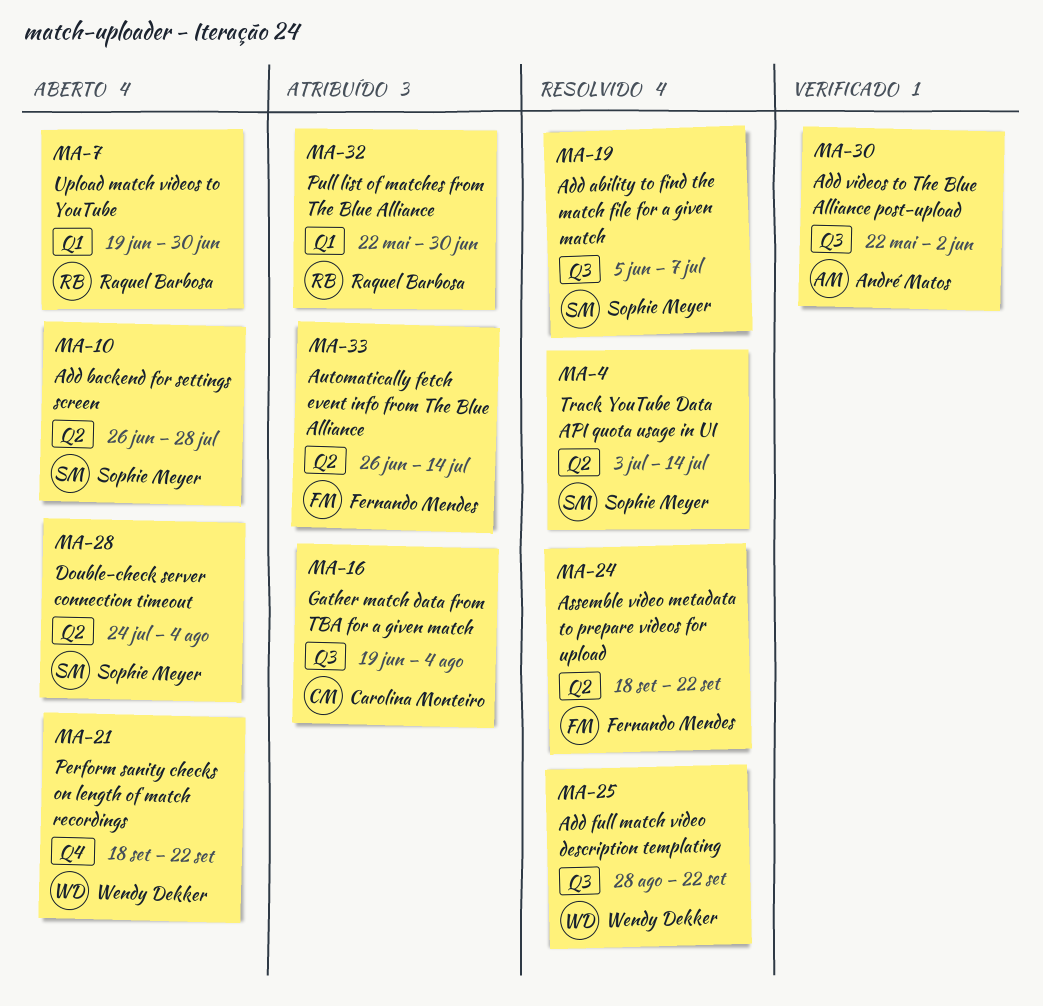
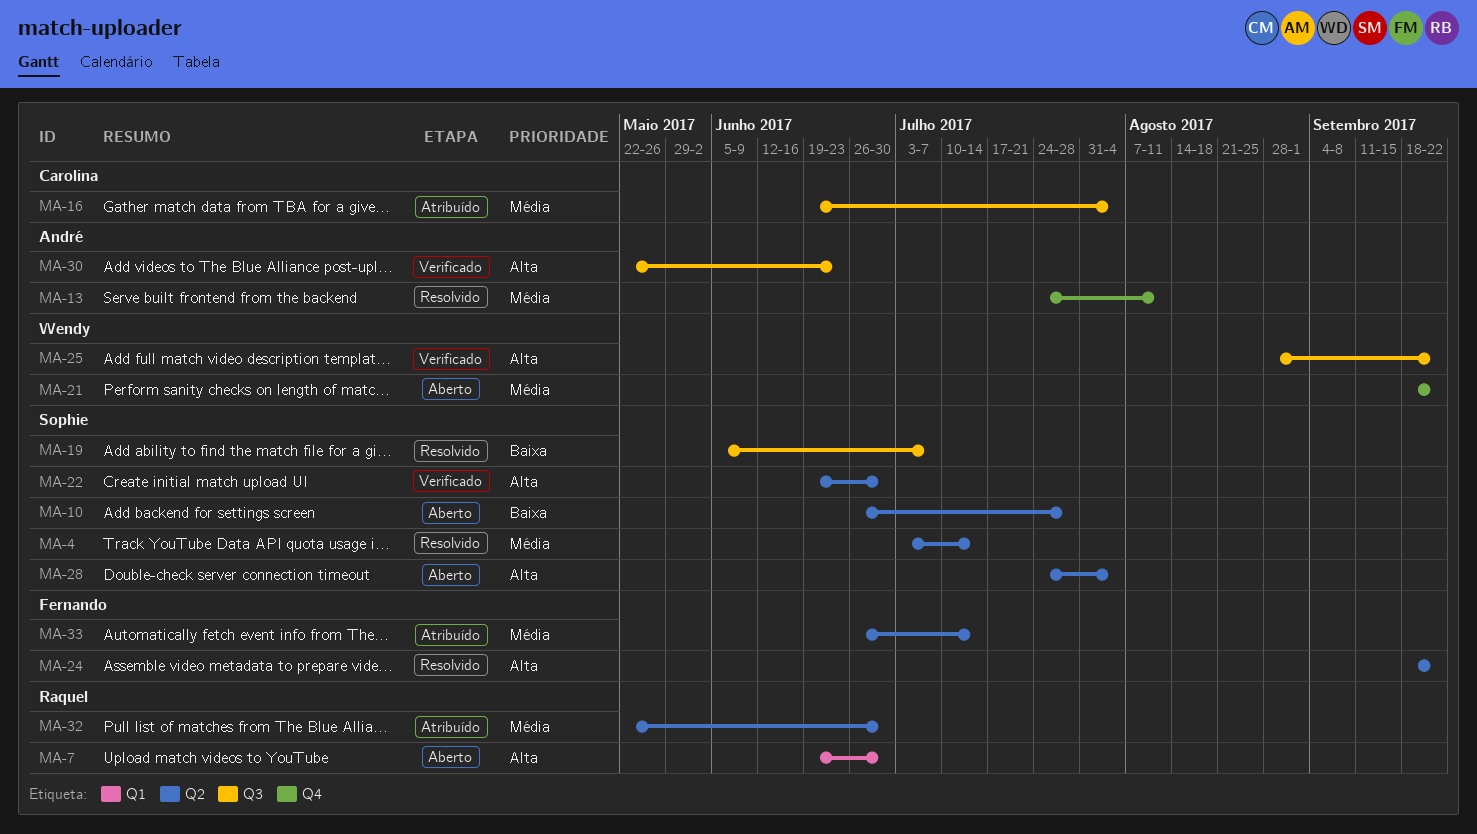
MA-13: none -> present
MA-22: none -> present
MA-25, status: Resolvido -> Verificado
MA-30, due: Jun 2 -> Jun 23
MA-32, label: Q1 -> Q2

